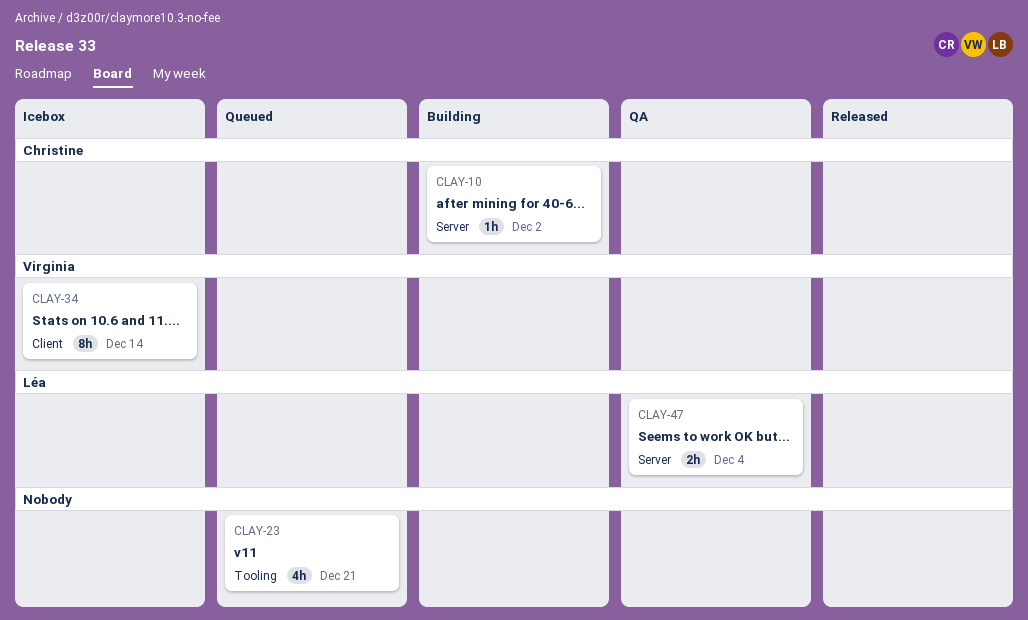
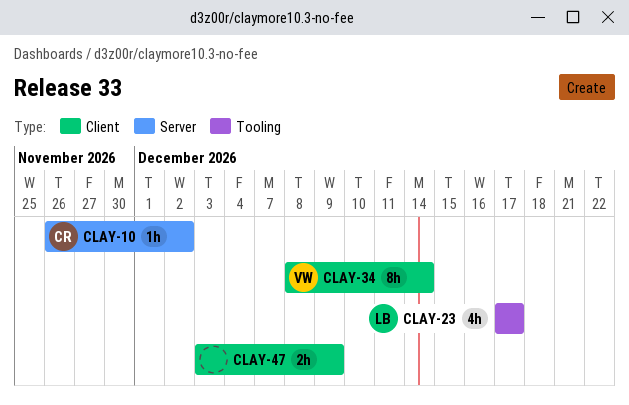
CLAY-23, owner: none -> Léa
CLAY-23, due: Dec 21 -> Dec 17
CLAY-47, owner: Léa -> none
CLAY-47, label: Server -> Client
CLAY-47, due: Dec 4 -> Dec 9

